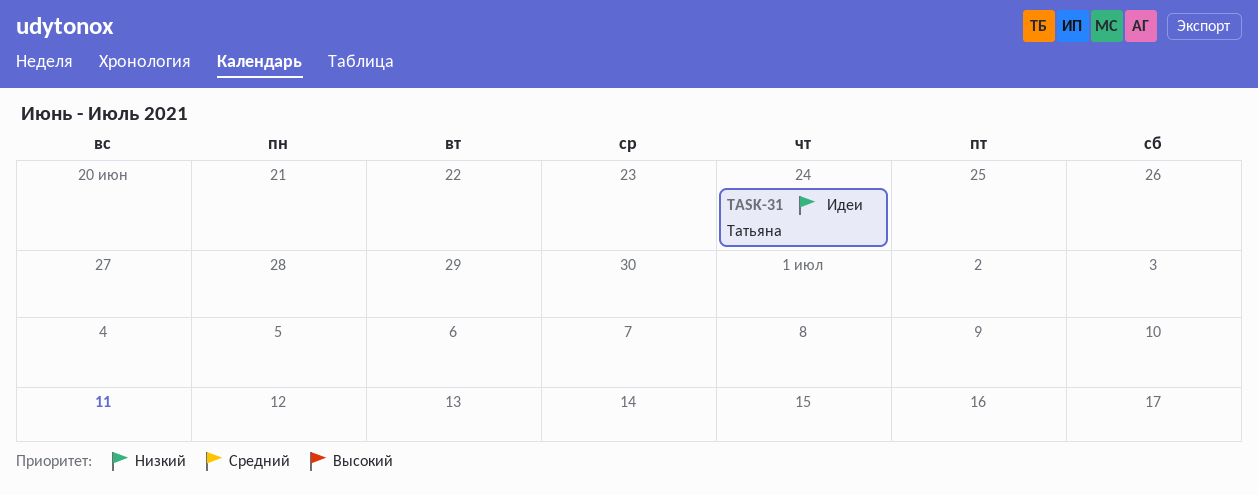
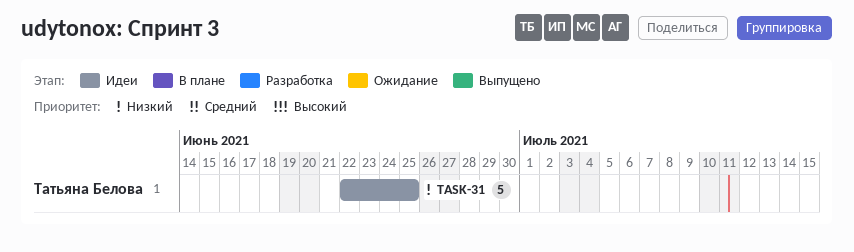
TASK-31, due: Jun 24 -> Jun 25

